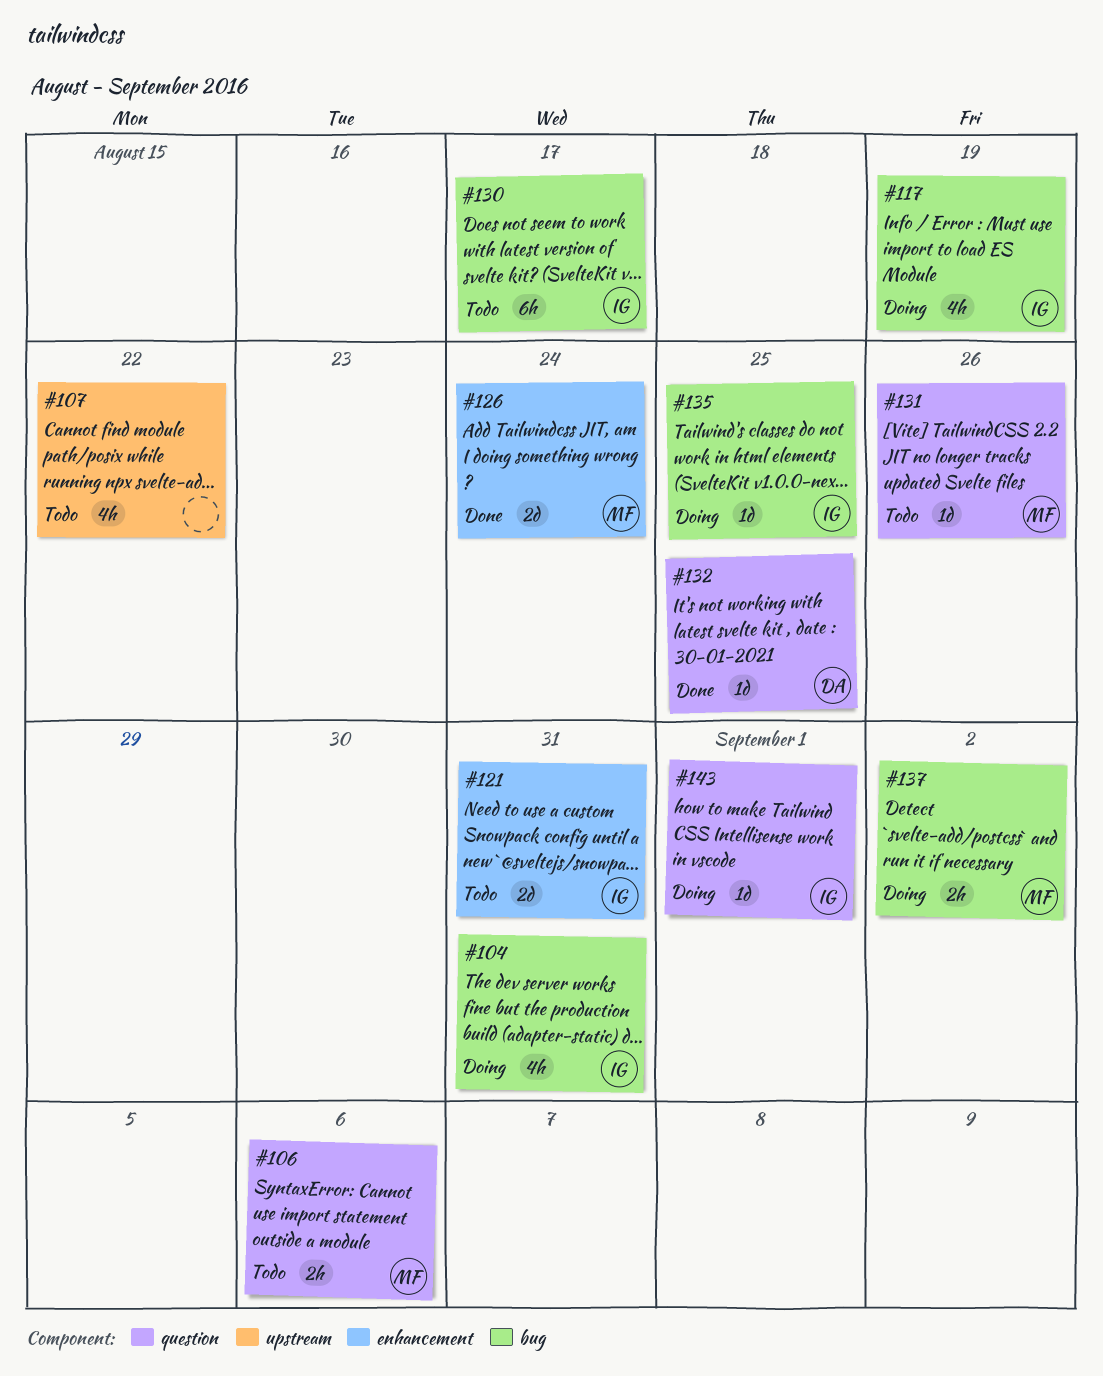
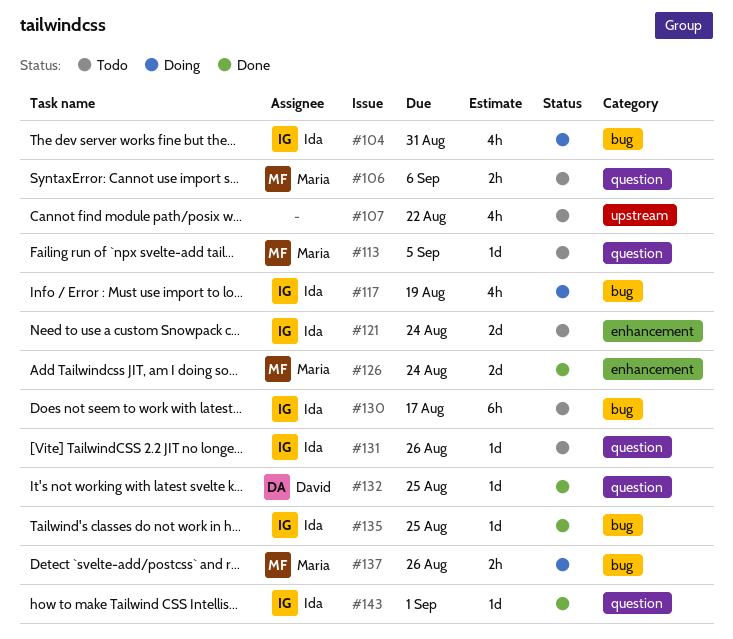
#113: none -> present
#121, due: Aug 31 -> Aug 24
#131, owner: Maria -> Ida
#135, status: Doing -> Done
#137, due: Sep 2 -> Aug 26
#143, status: Doing -> Done

